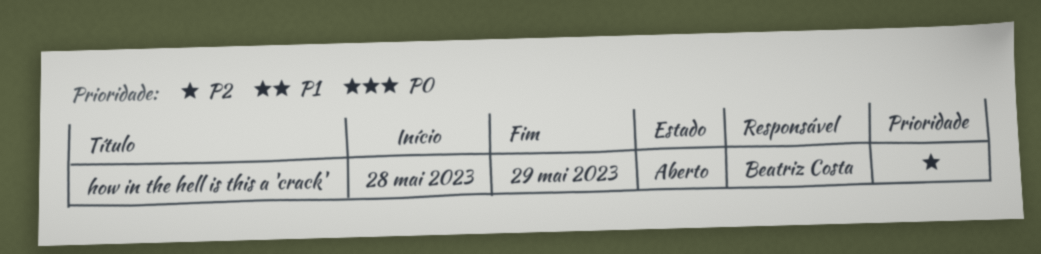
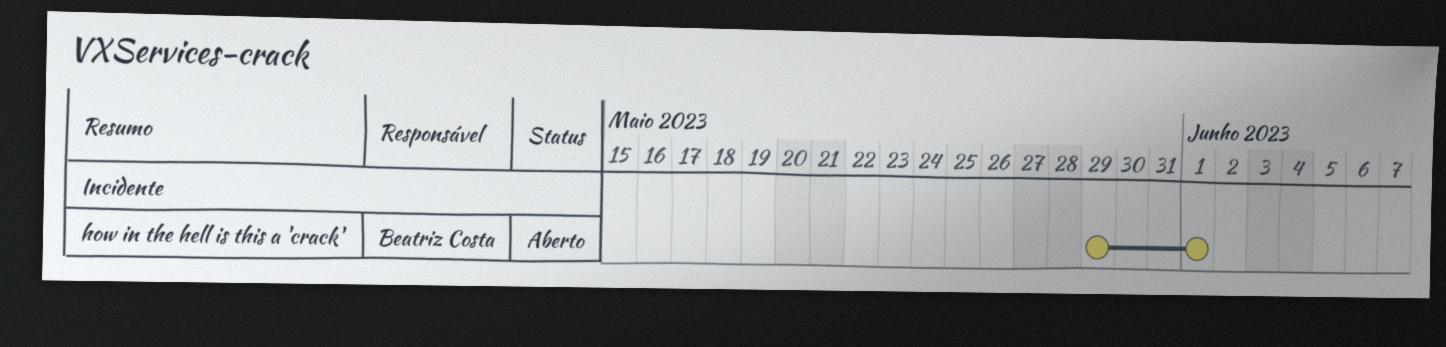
how in the hell is this a 'crack', start: May 28 -> May 29
how in the hell is this a 'crack', due: May 29 -> Jun 1

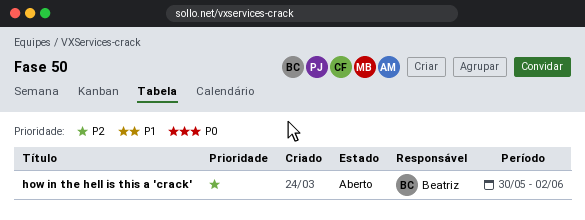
how in the hell is this a 'crack', start: May 29 -> May 30
how in the hell is this a 'crack', due: Jun 1 -> Jun 2

